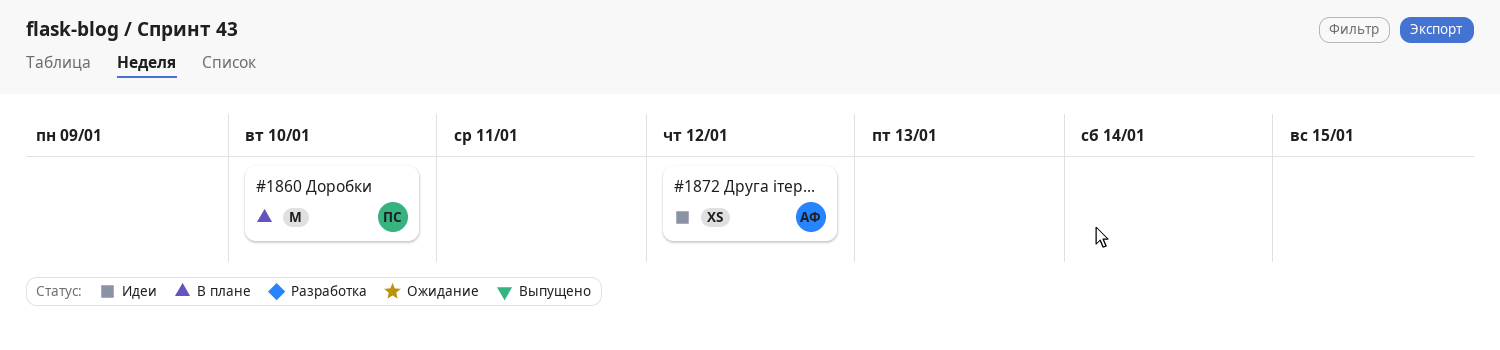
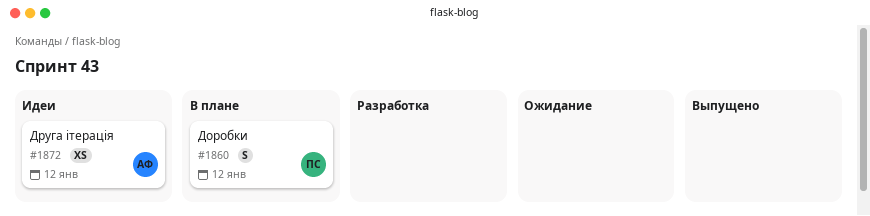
#1860, estimate: M -> S
#1860, due: Jan 10 -> Jan 12

